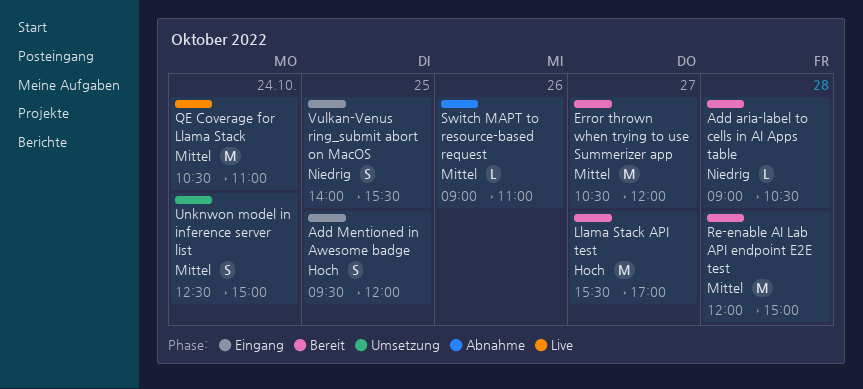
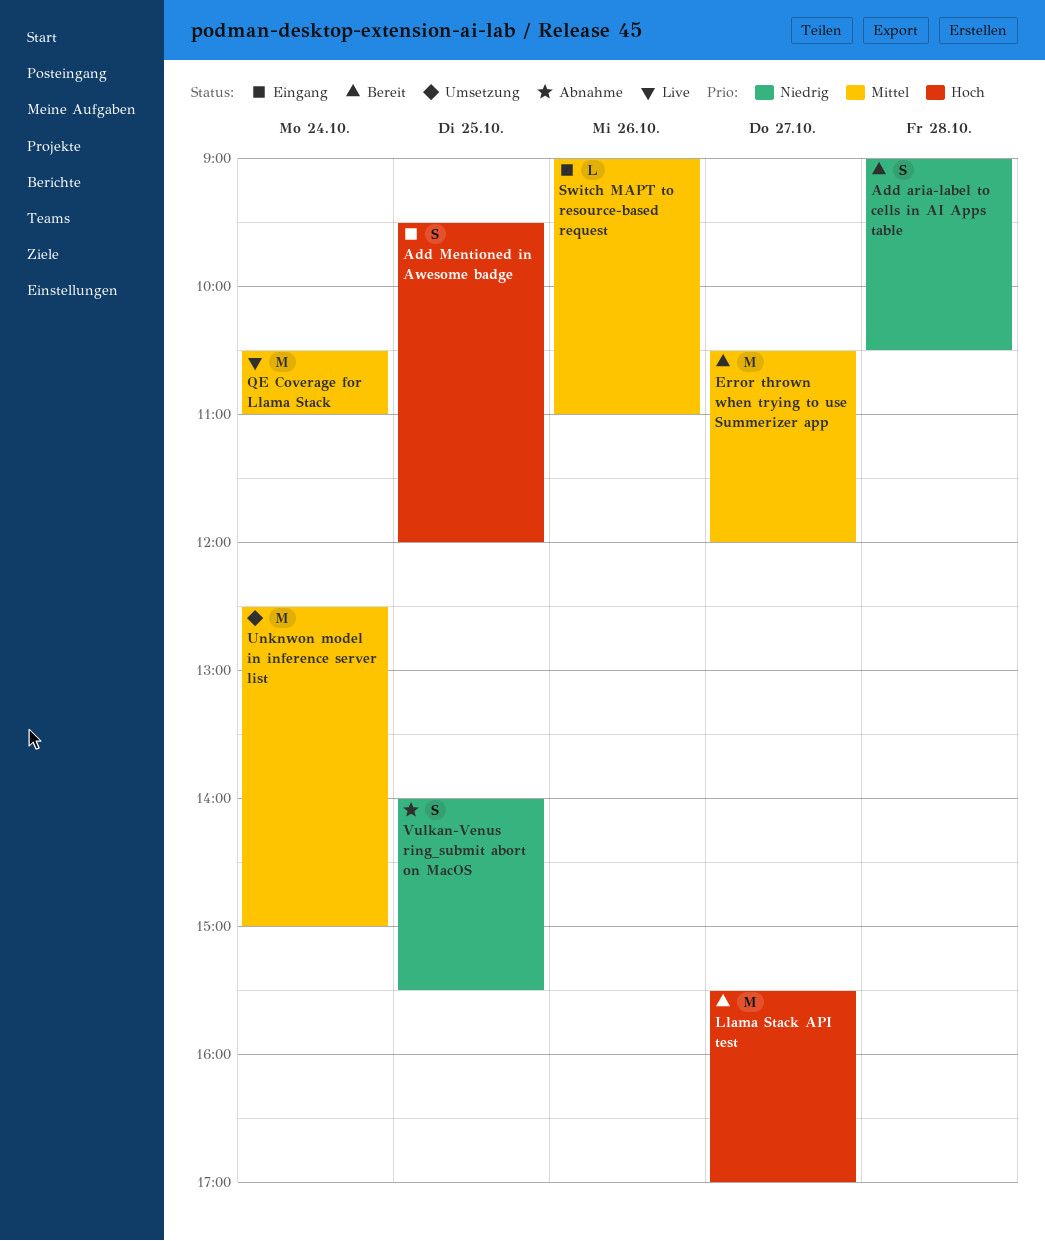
Add aria-label to cells in AI Apps table, estimate: L -> S
Re-enable AI Lab API endpoint E2E test: present -> none
Switch MAPT to resource-based request, status: Abnahme -> Eingang
Unknwon model in inference server list, estimate: S -> M
Vulkan-Venus ring_submit abort on MacOS, status: Eingang -> Abnahme

